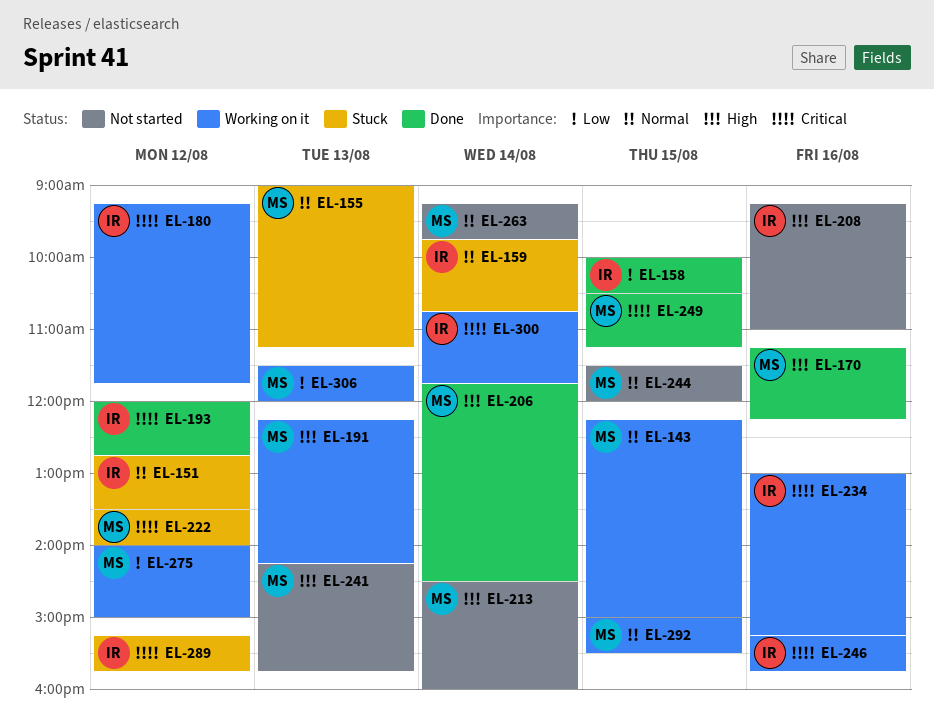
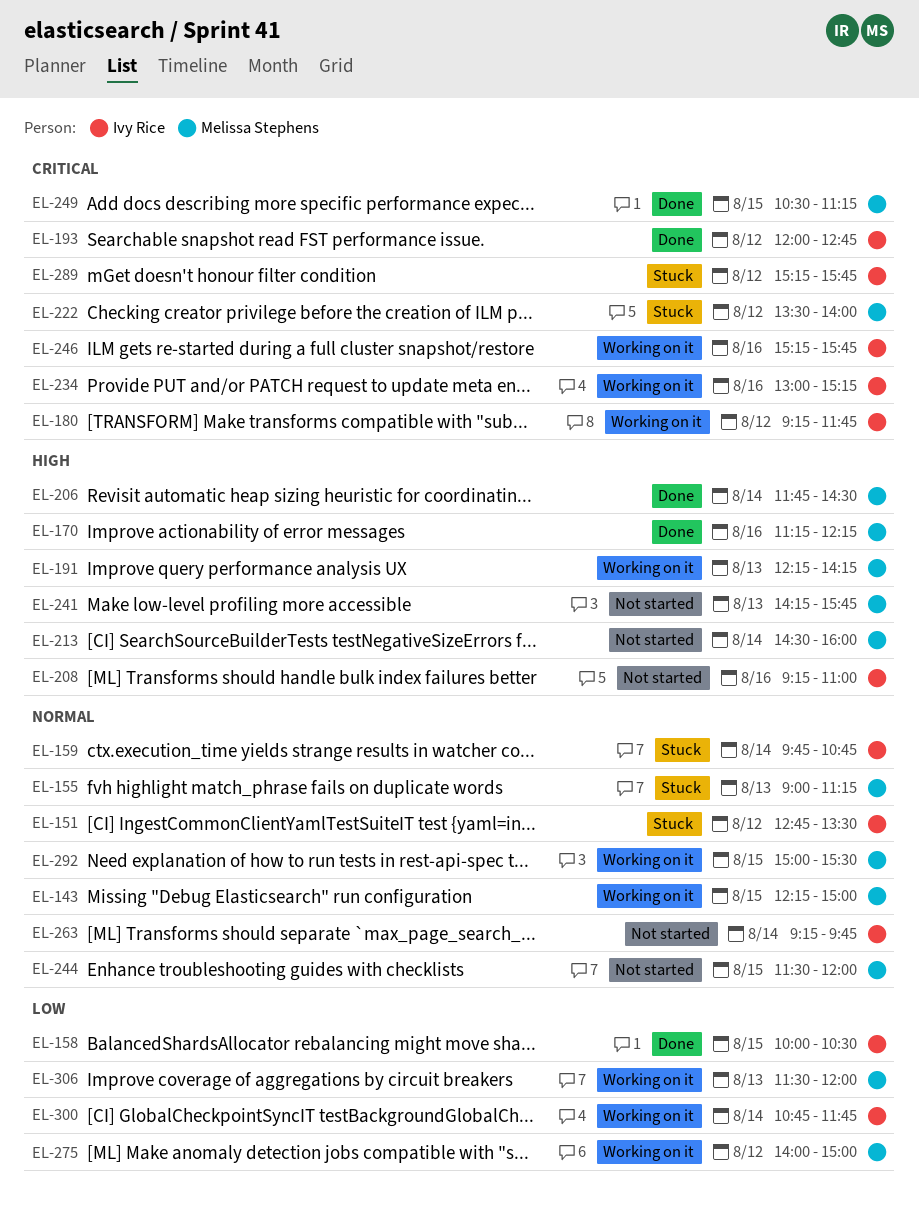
EL-263, owner: Melissa Stephens -> Ivy Rice
EL-300, priority: Critical -> Low

